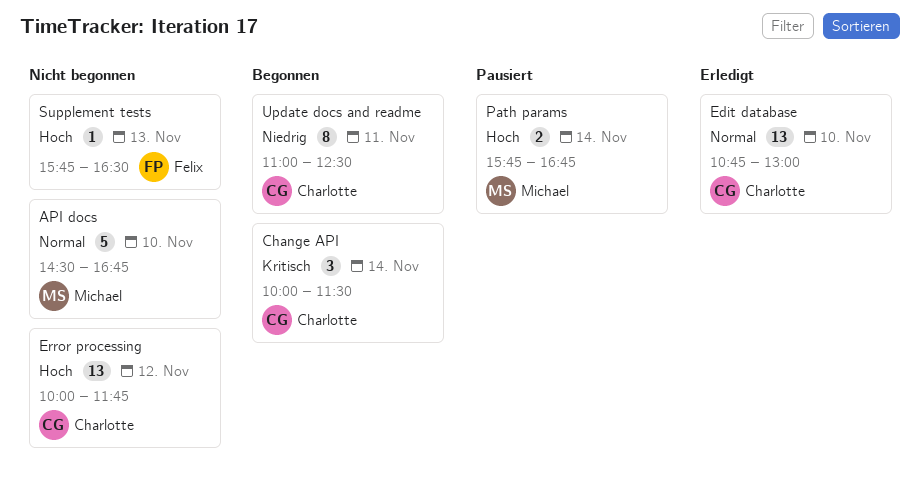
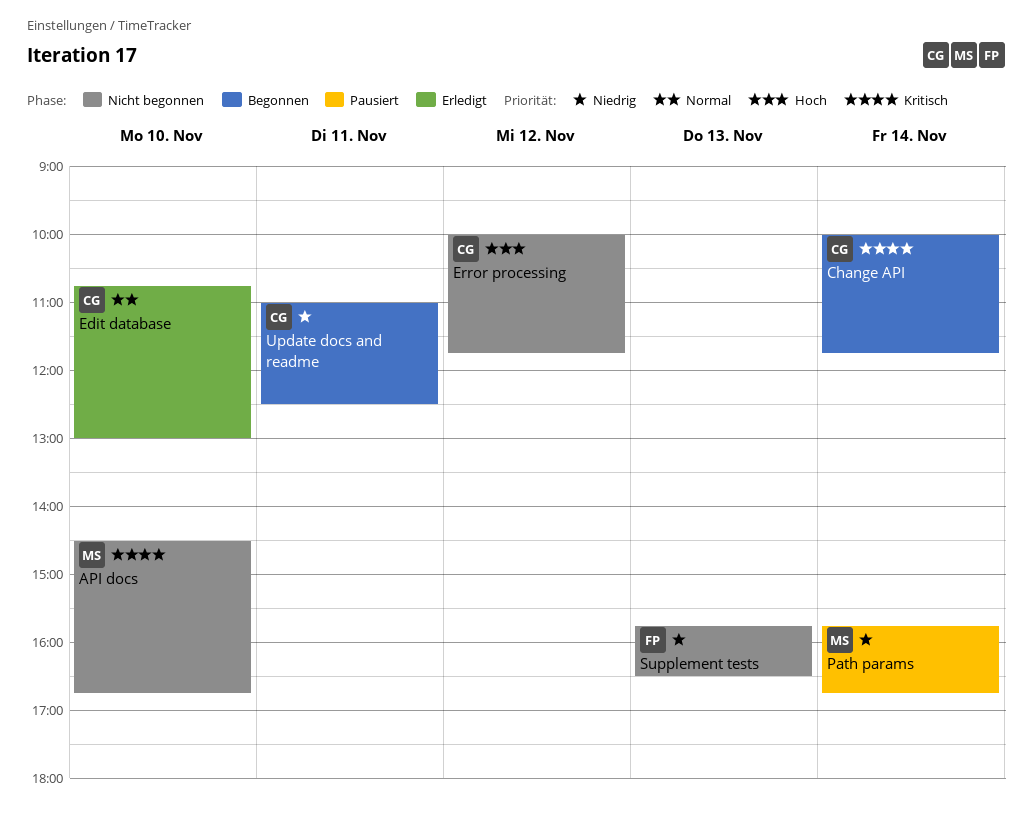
API docs, priority: Normal -> Kritisch
Change API, ends: 11:30 -> 11:45
Path params, priority: Hoch -> Niedrig
Supplement tests, priority: Hoch -> Niedrig

